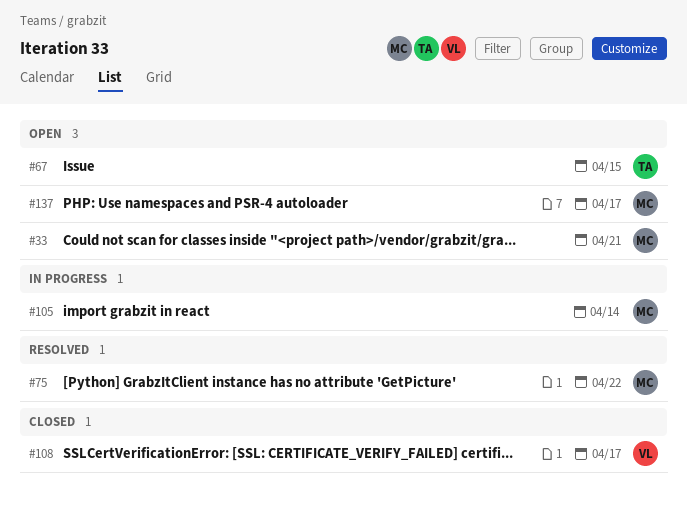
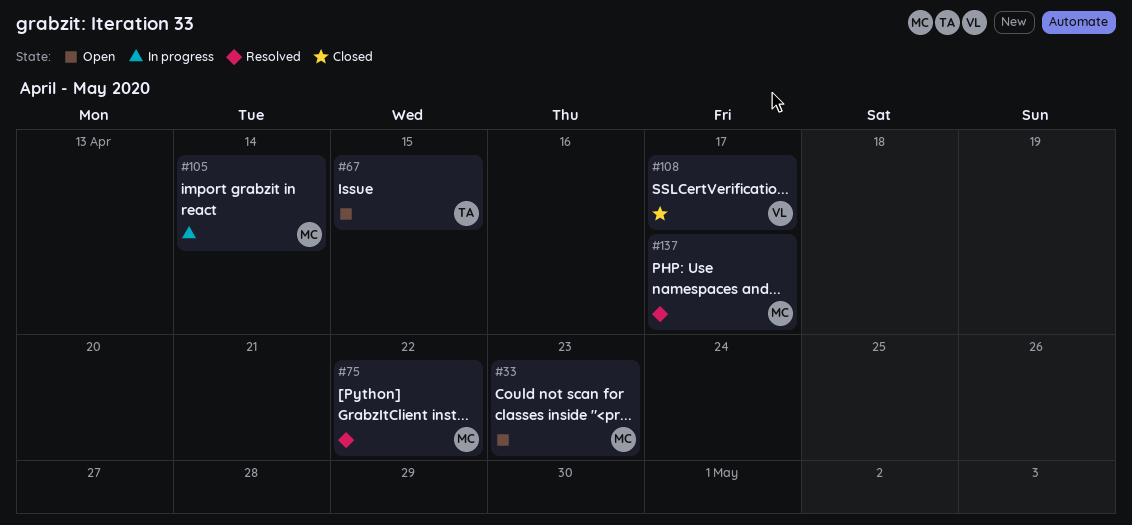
#33, due: Apr 21 -> Apr 23
#137, status: Open -> Resolved

